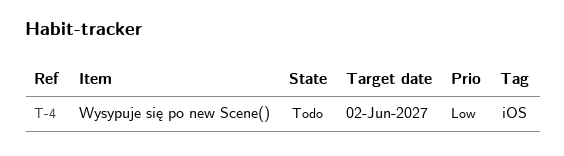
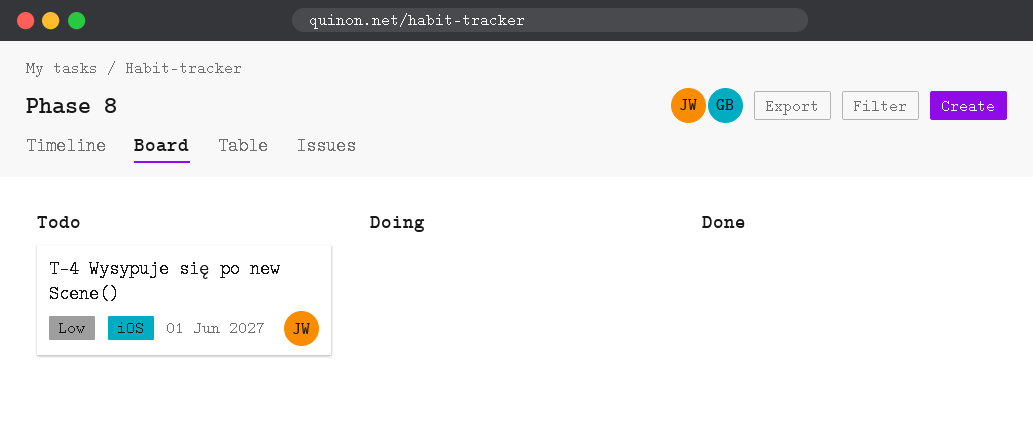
T-4, due: Jun 2 -> Jun 1

